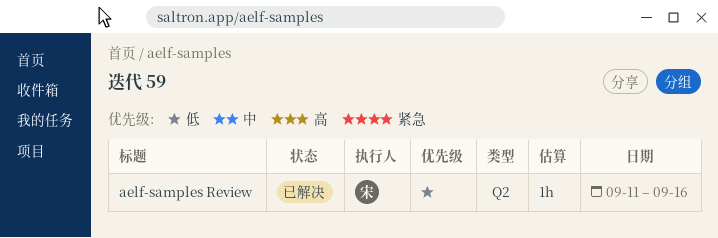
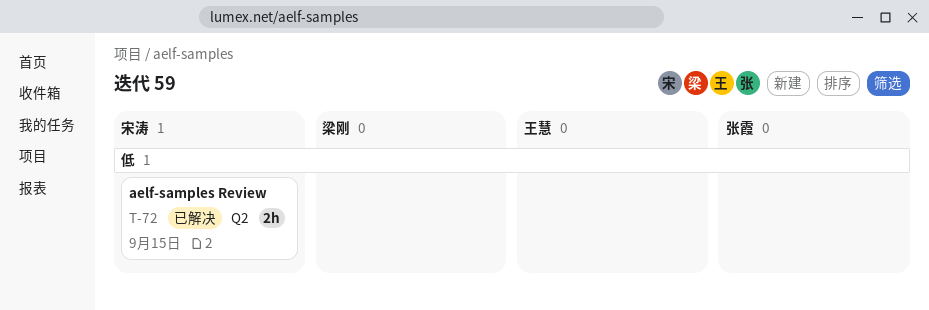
aelf-samples Review, estimate: 1h -> 2h
aelf-samples Review, due: Sep 16 -> Sep 15

